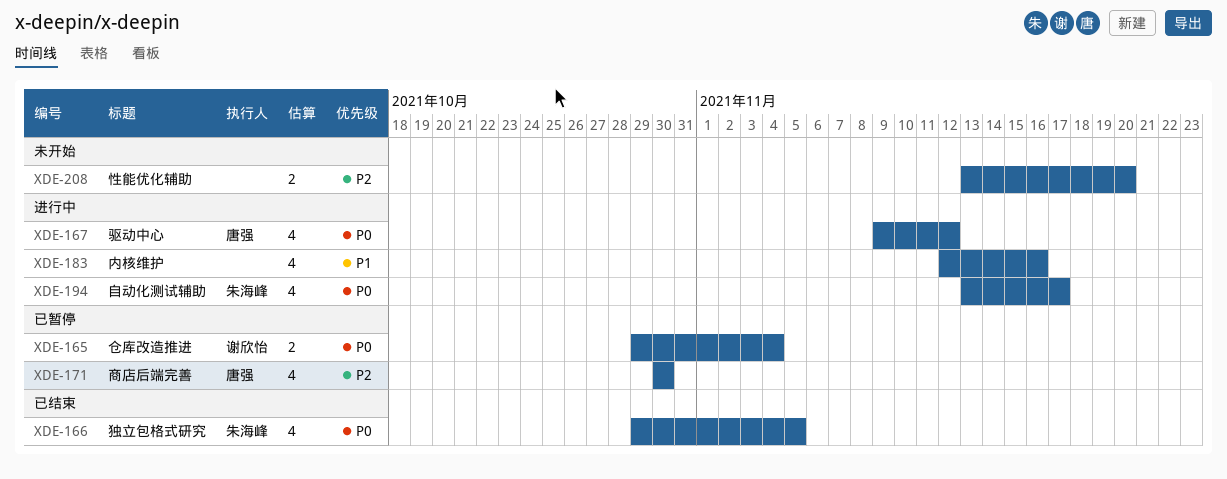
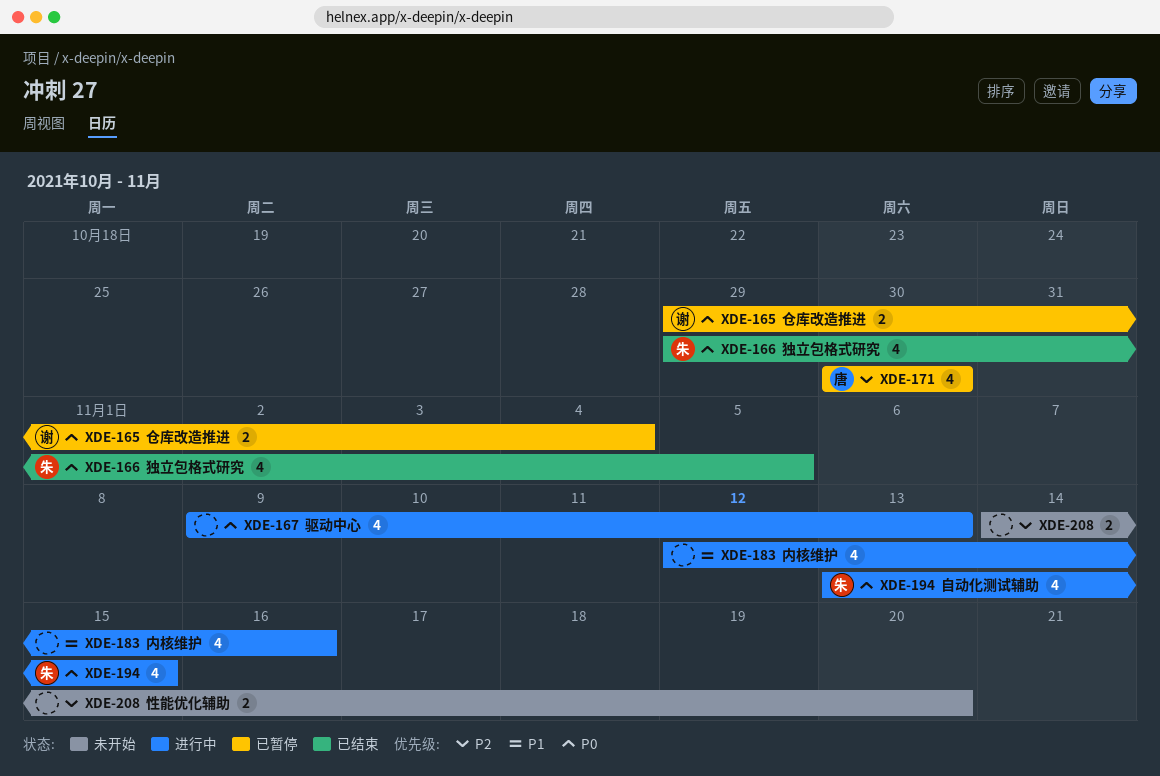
XDE-167, owner: 唐强 -> none
XDE-167, due: Nov 12 -> Nov 13
XDE-194, due: Nov 17 -> Nov 15
XDE-208, start: Nov 13 -> Nov 14

